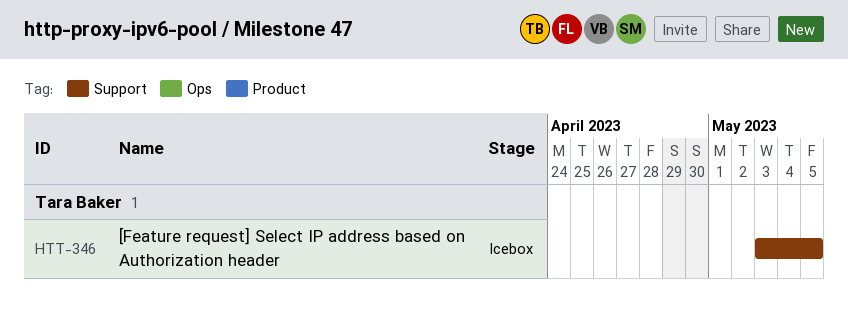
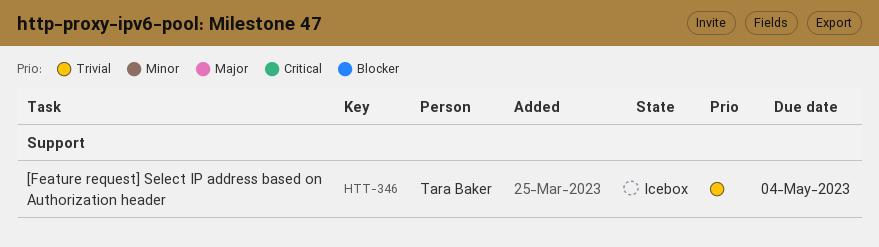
HTT-346, due: May 5 -> May 4

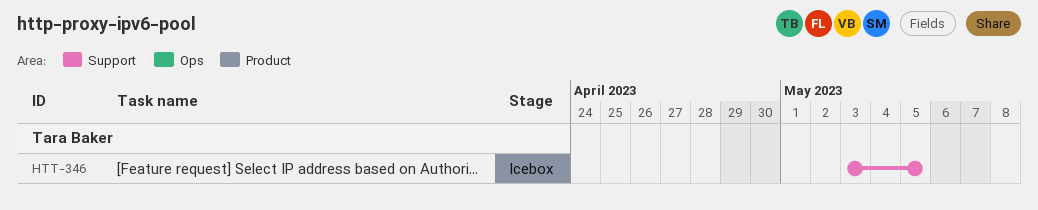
HTT-346, due: May 4 -> May 5

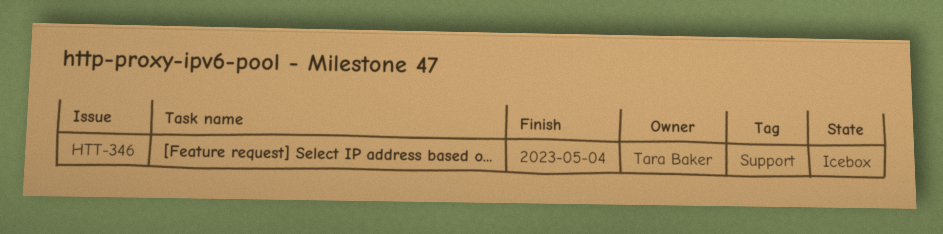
HTT-346, due: May 5 -> May 4

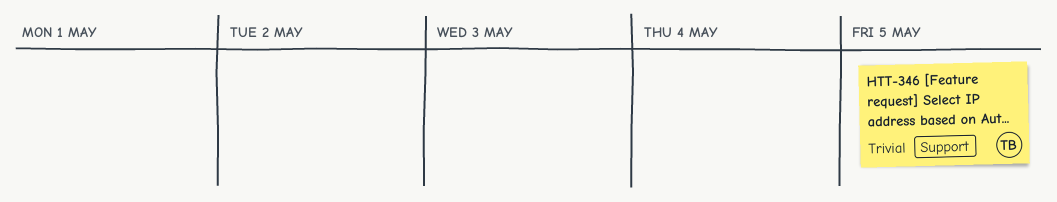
HTT-346, due: May 4 -> May 5

